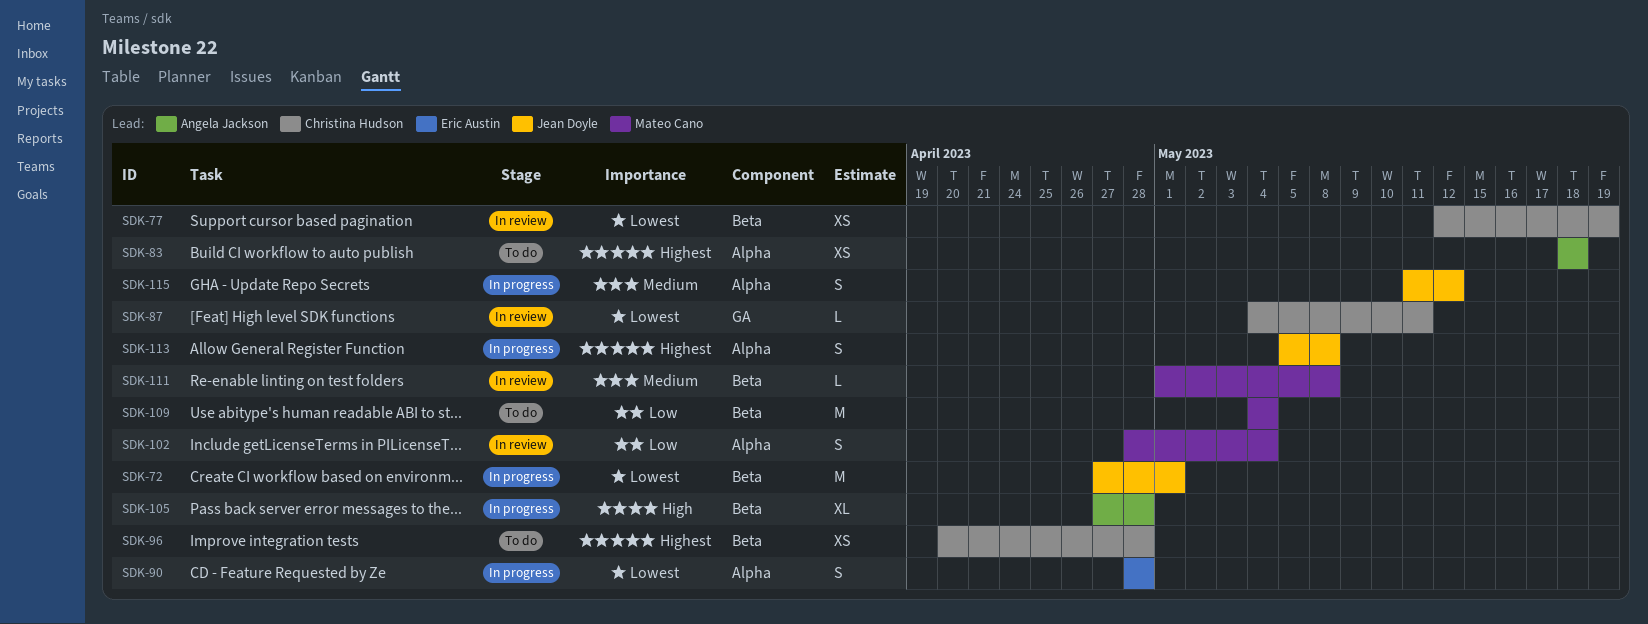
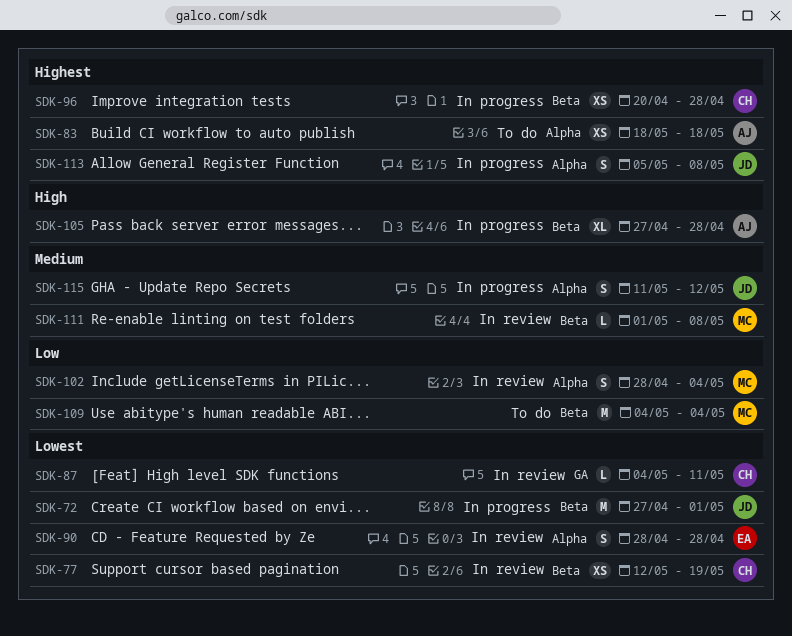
SDK-90, status: In progress -> In review
SDK-96, status: To do -> In progress

